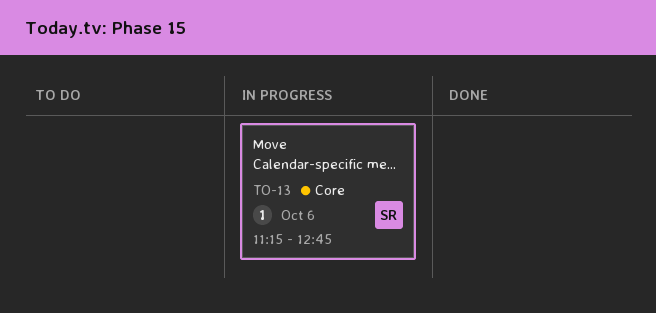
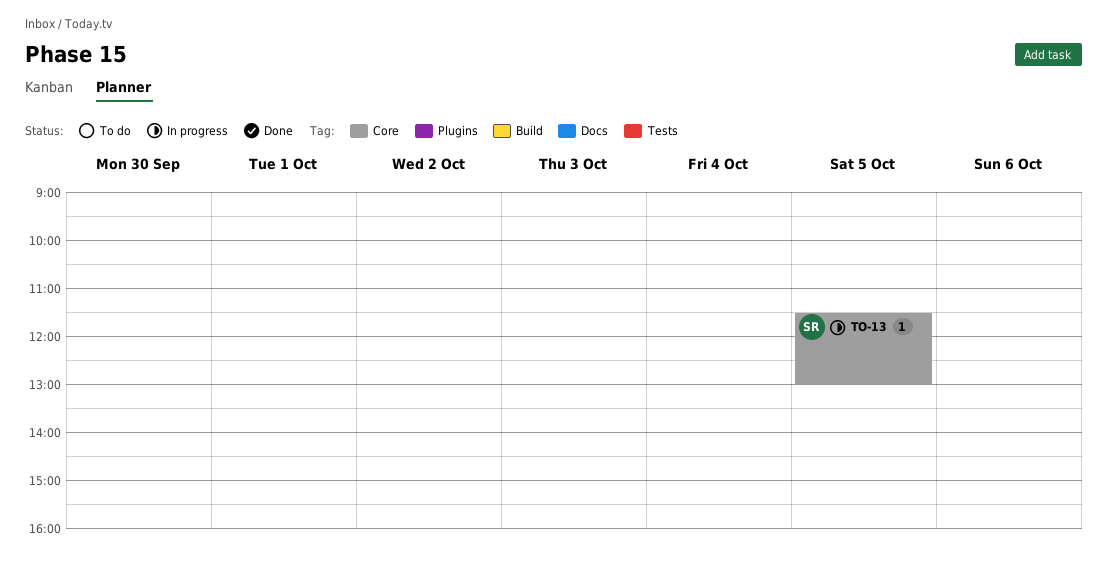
TO-13, day: Oct 6 -> Oct 5
TO-13, begins: 11:15 -> 11:30
TO-13, ends: 12:45 -> 13:00

